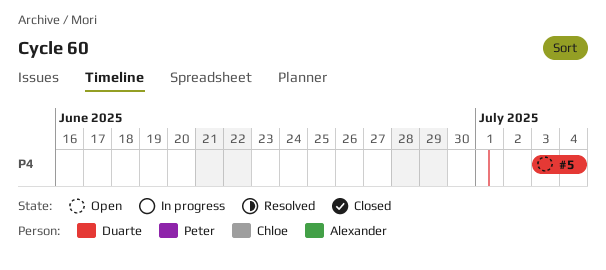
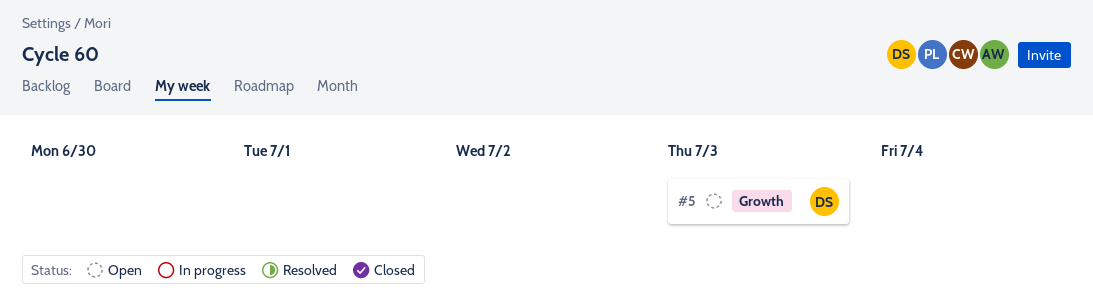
#5, due: Jul 4 -> Jul 3

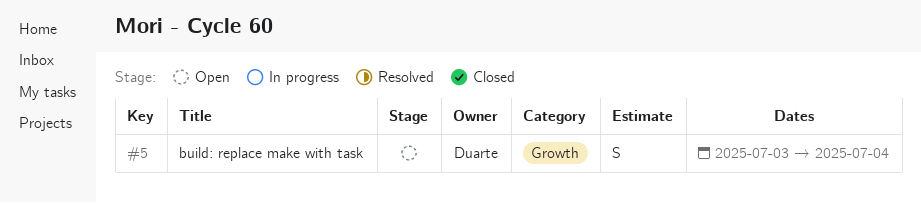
#5, due: Jul 3 -> Jul 4

